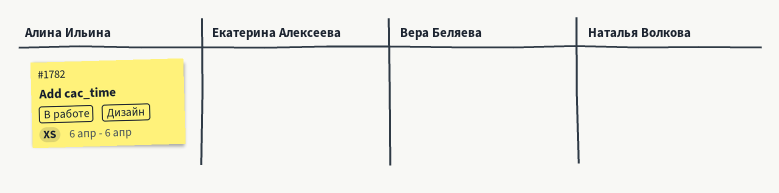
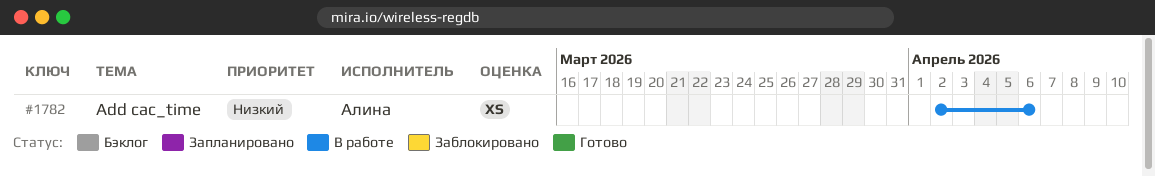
#1782, start: Apr 6 -> Apr 2

